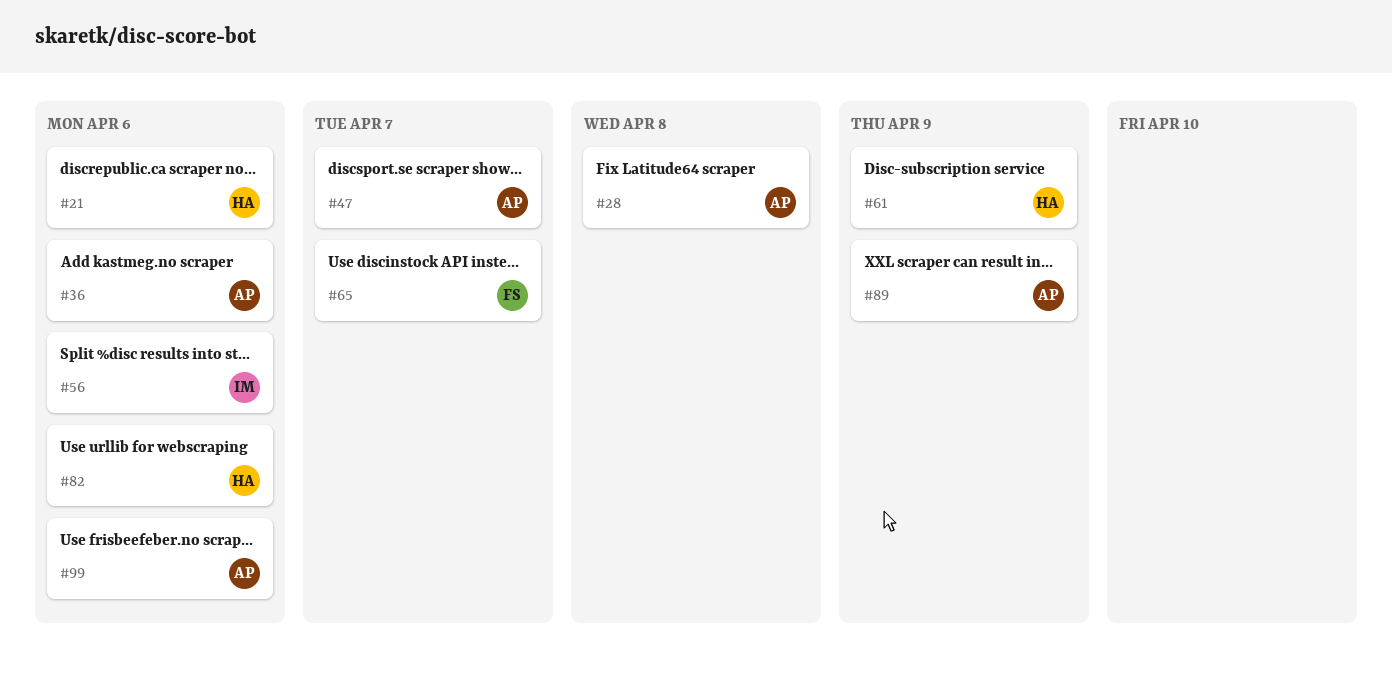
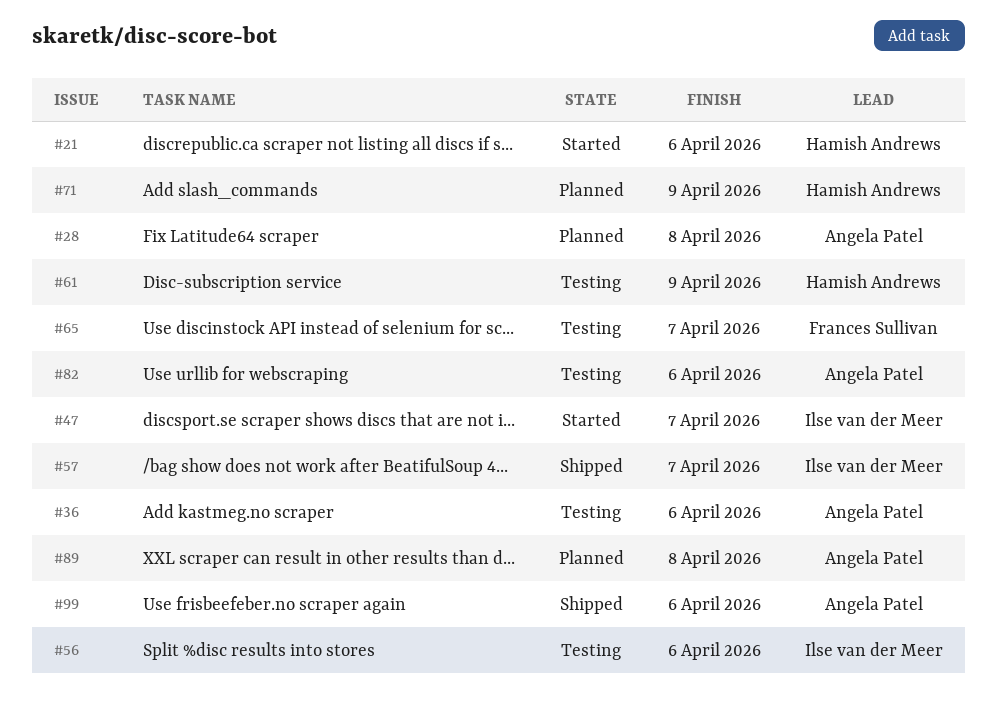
#47, owner: Angela Patel -> Ilse van der Meer
#57: none -> present
#71: none -> present
#82, owner: Hamish Andrews -> Angela Patel
#89, due: Apr 9 -> Apr 8

